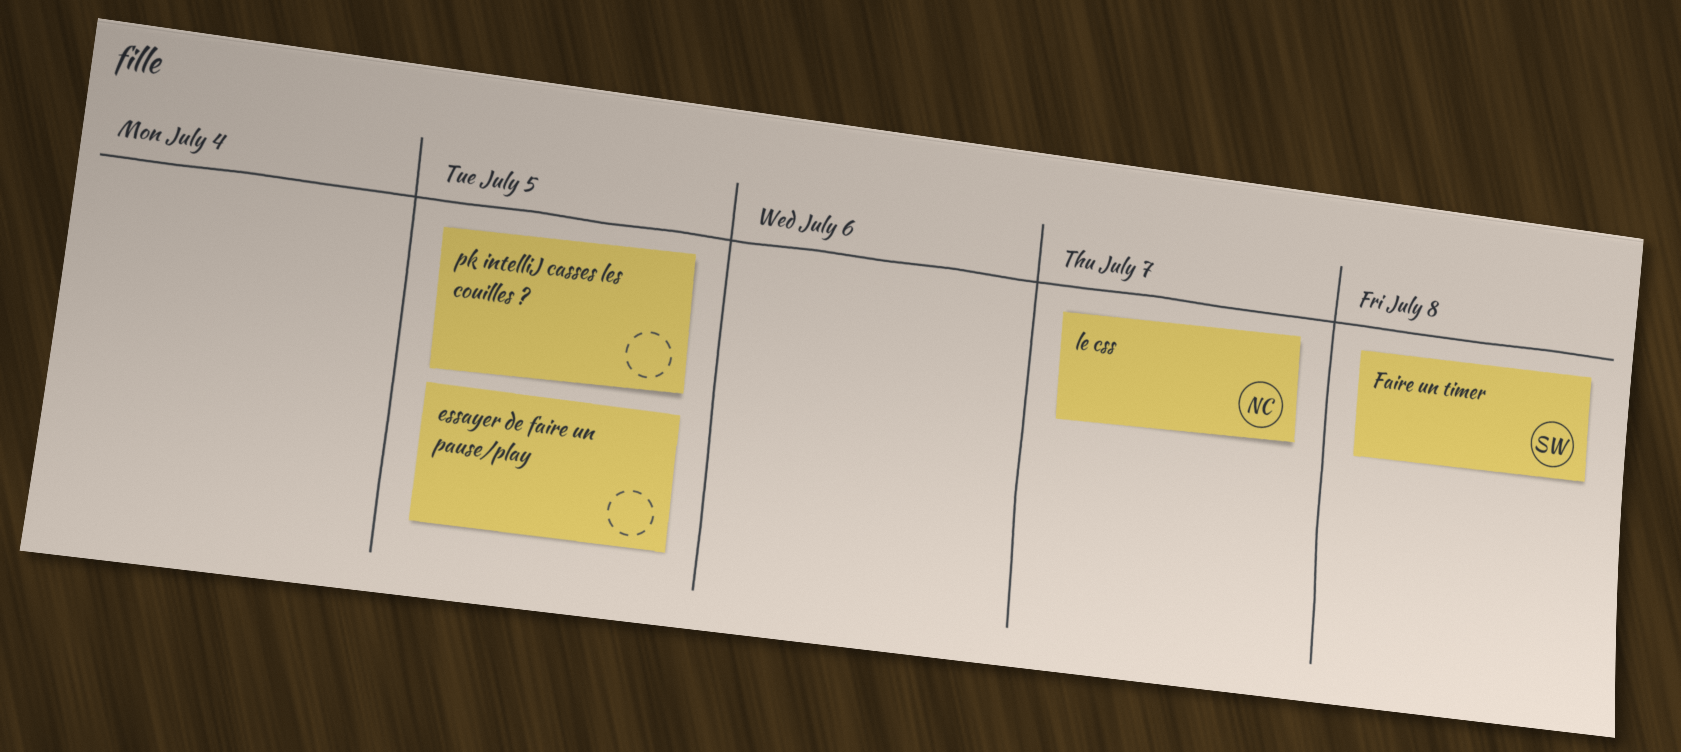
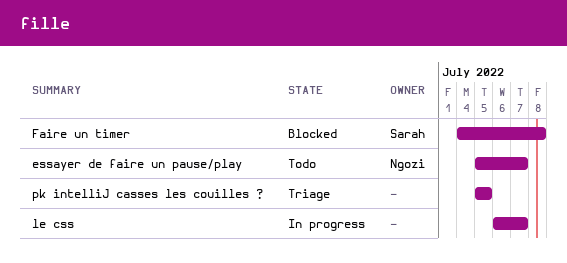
essayer de faire un pause/play, owner: none -> Ngozi
essayer de faire un pause/play, due: Jul 5 -> Jul 7
le css, owner: Ngozi -> none

